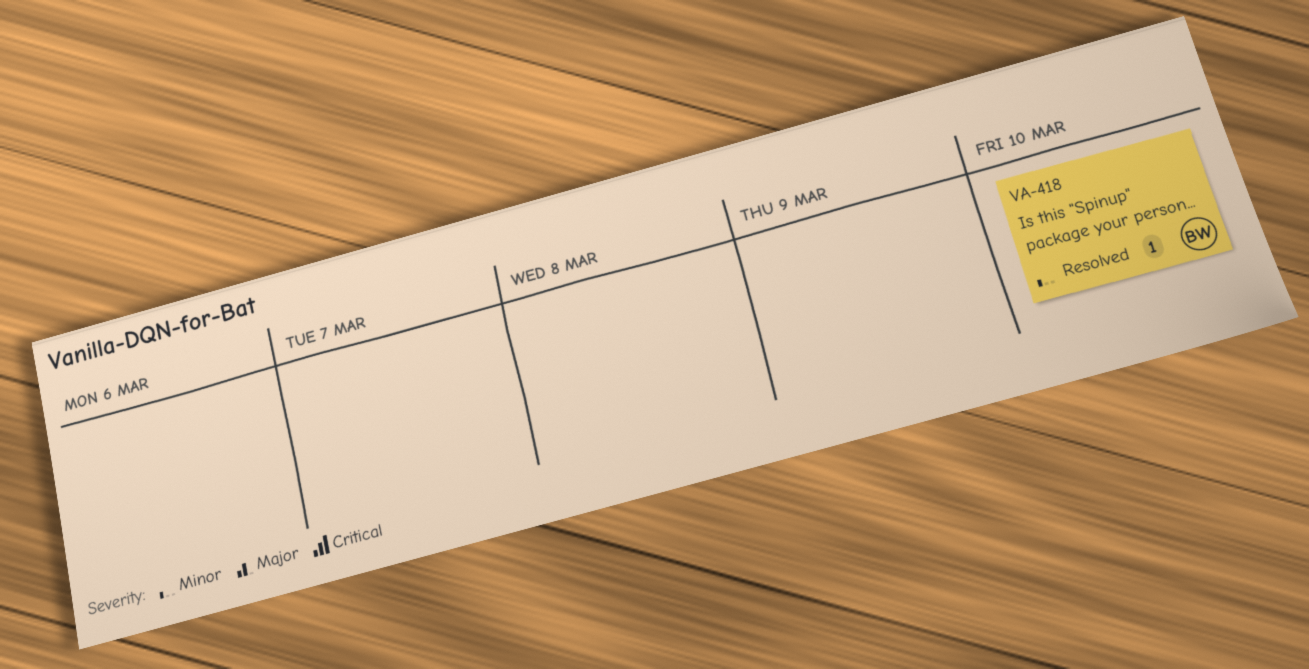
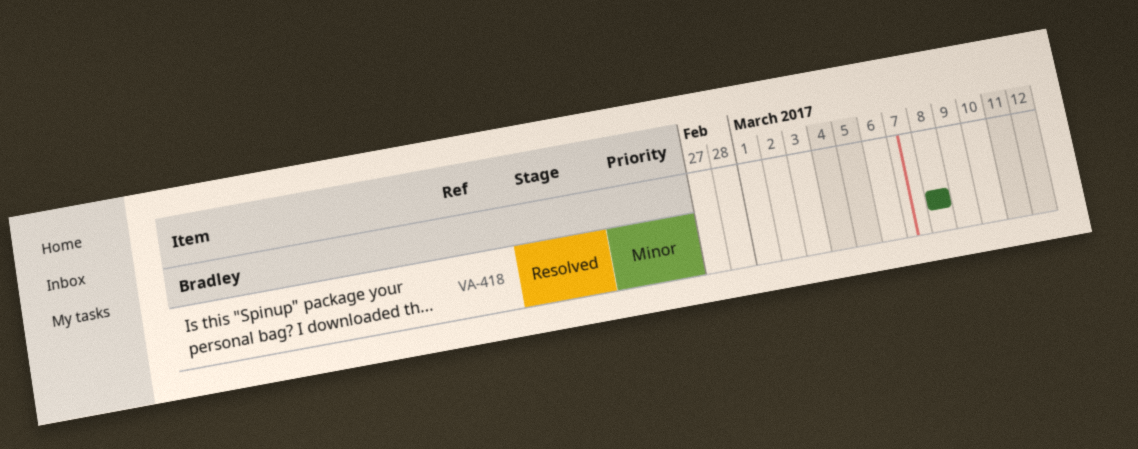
VA-418, due: Mar 10 -> Mar 8

